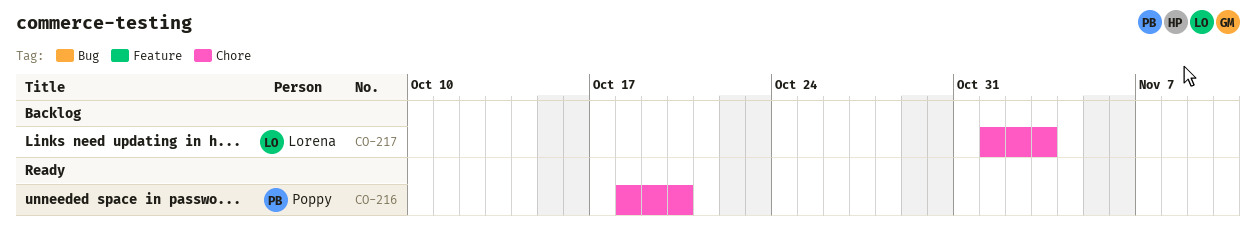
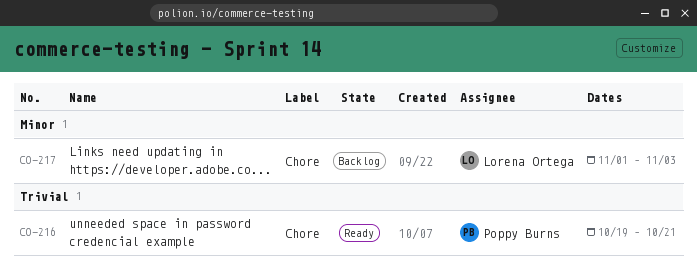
CO-216, start: Oct 18 -> Oct 19
CO-216, due: Oct 20 -> Oct 21

